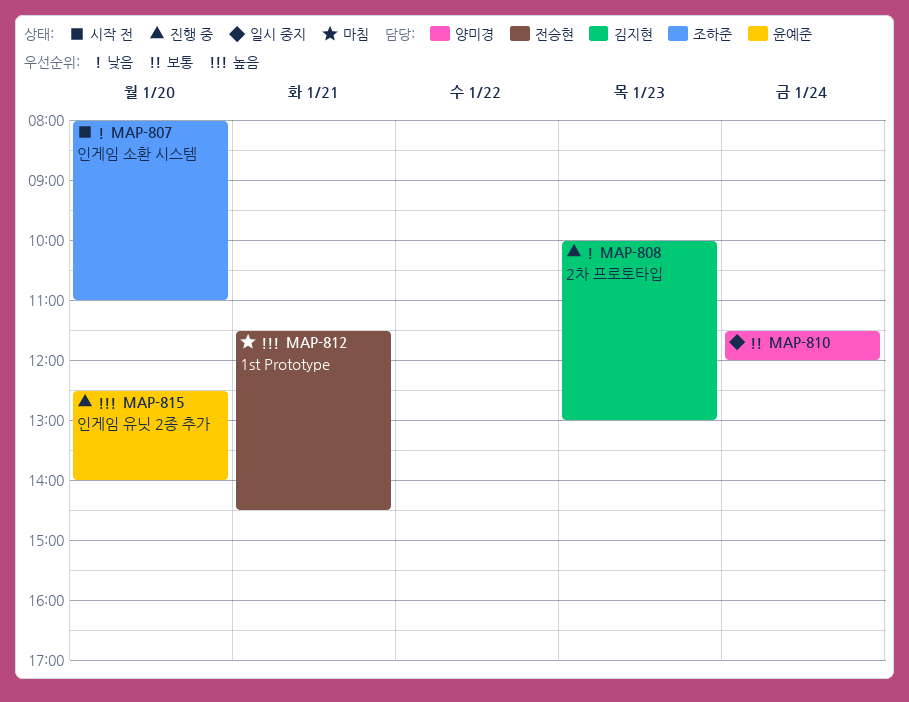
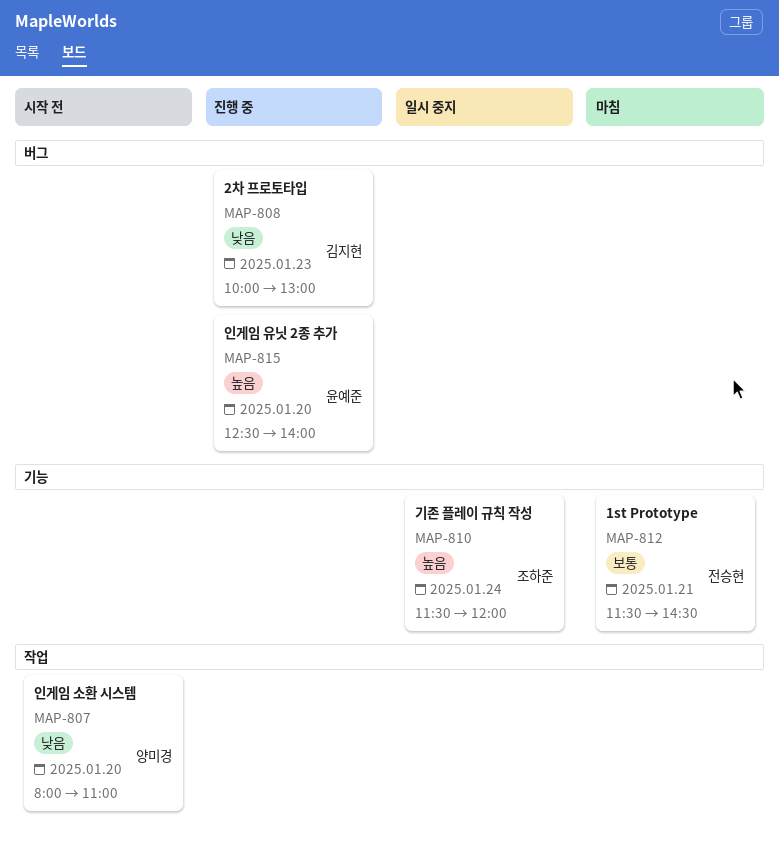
MAP-807, owner: 조하준 -> 양미경
MAP-810, owner: 양미경 -> 조하준
MAP-810, priority: 보통 -> 높음
MAP-812, priority: 높음 -> 보통

